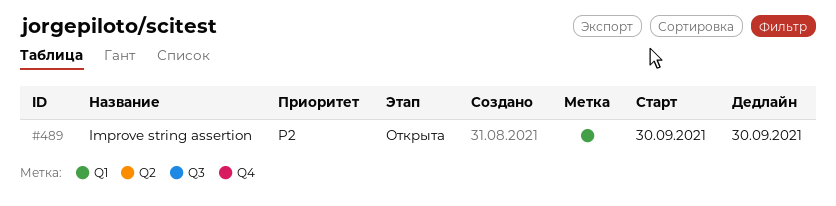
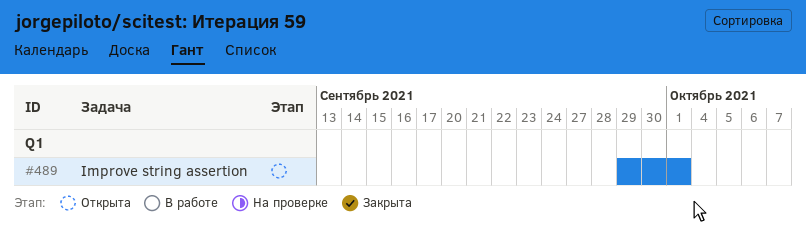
#489, start: Sep 30 -> Sep 29
#489, due: Sep 30 -> Oct 1

